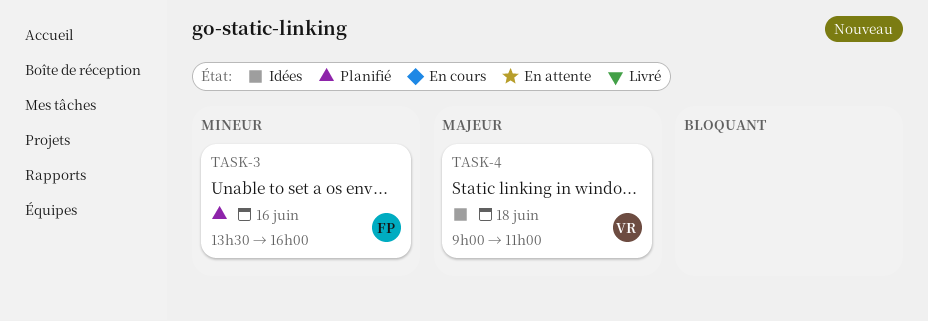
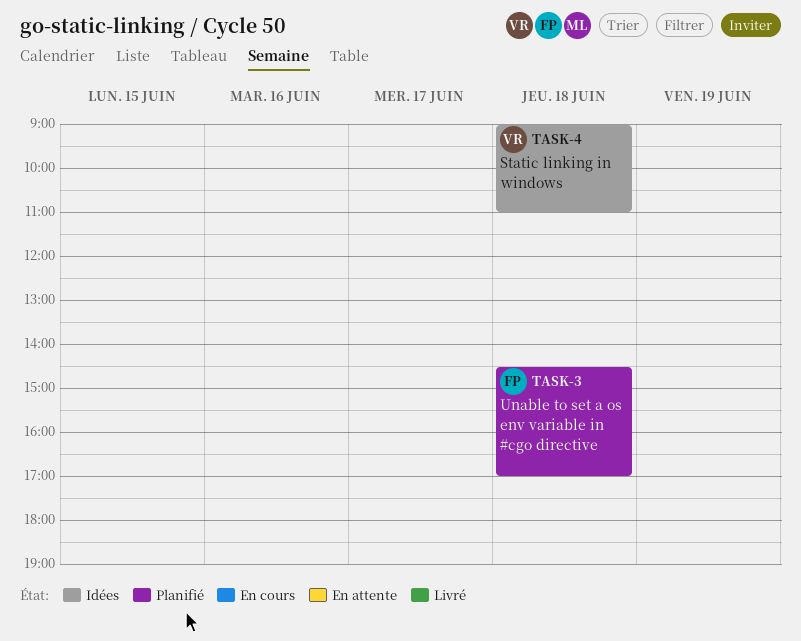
TASK-3, day: Jun 16 -> Jun 18
TASK-3, begins: 13:30 -> 14:30
TASK-3, ends: 16:00 -> 17:00

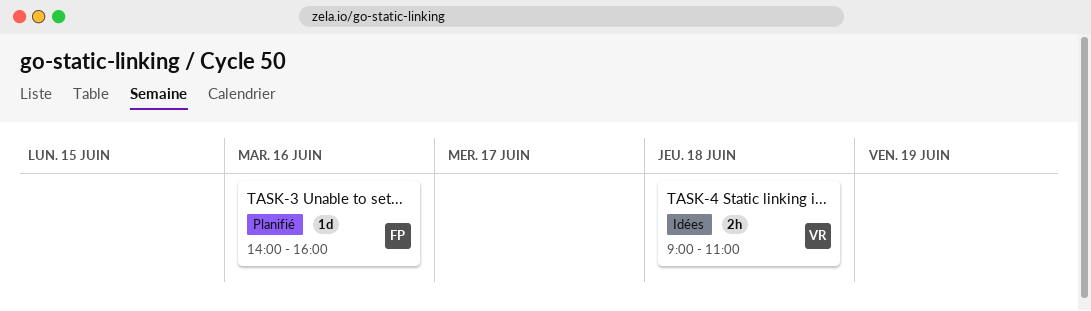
TASK-3, day: Jun 18 -> Jun 16
TASK-3, begins: 14:30 -> 14:00
TASK-3, ends: 17:00 -> 16:00

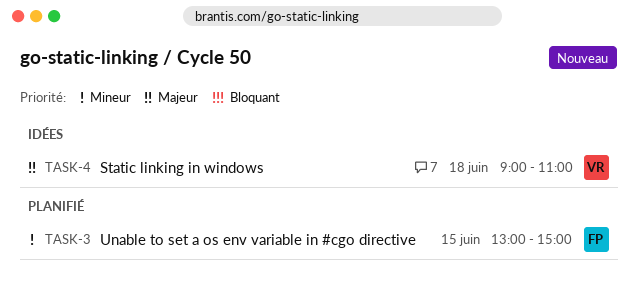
TASK-3, day: Jun 16 -> Jun 15
TASK-3, begins: 14:00 -> 13:00
TASK-3, ends: 16:00 -> 15:00

